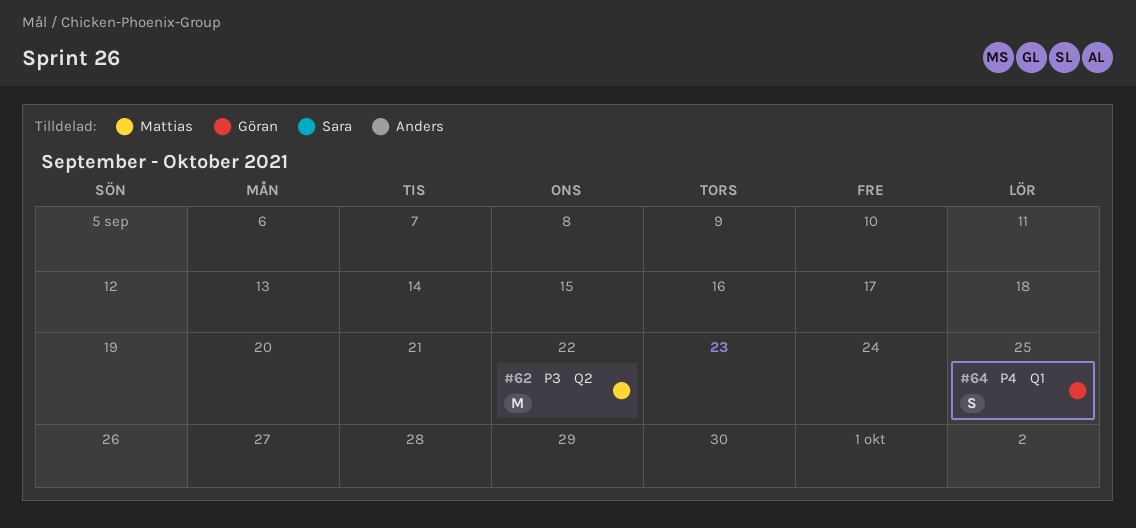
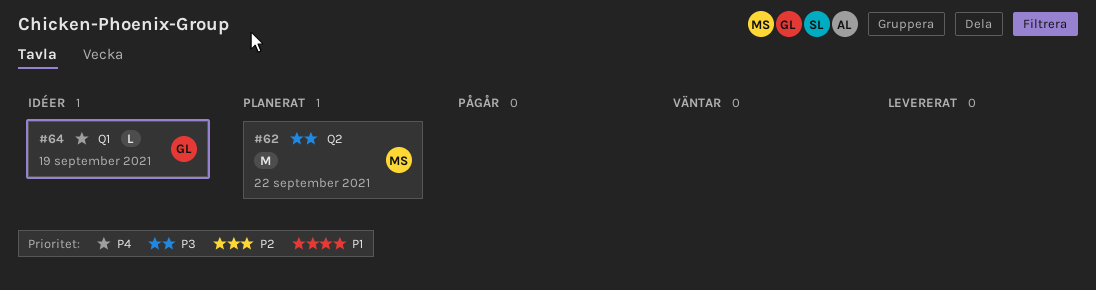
#64, estimate: S -> L
#64, due: Sep 25 -> Sep 19

